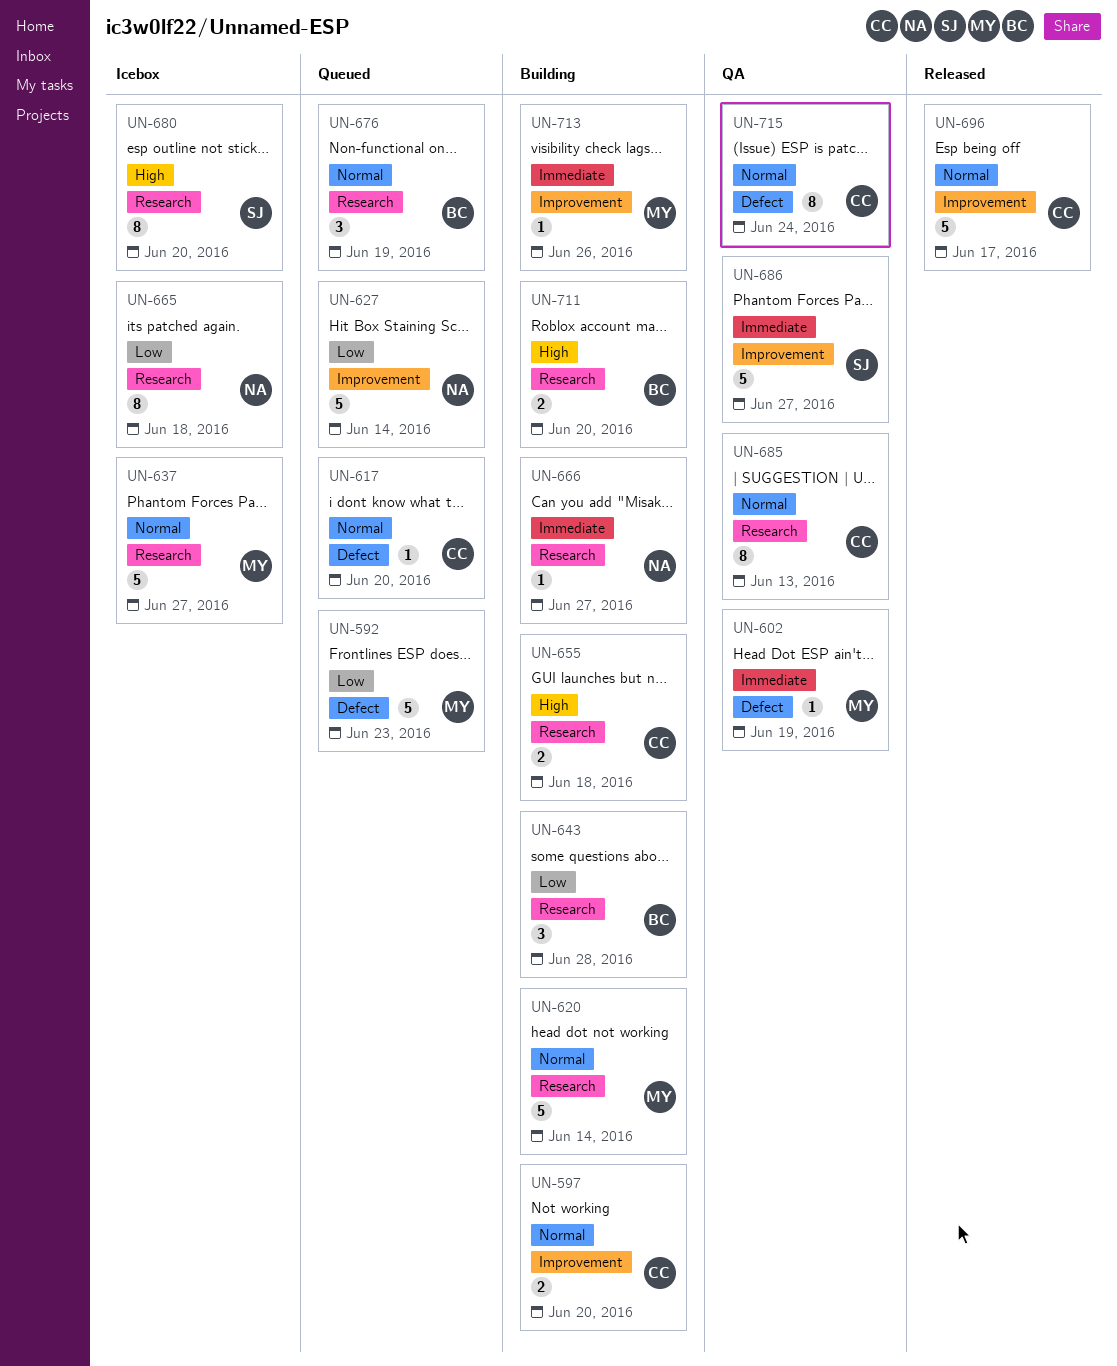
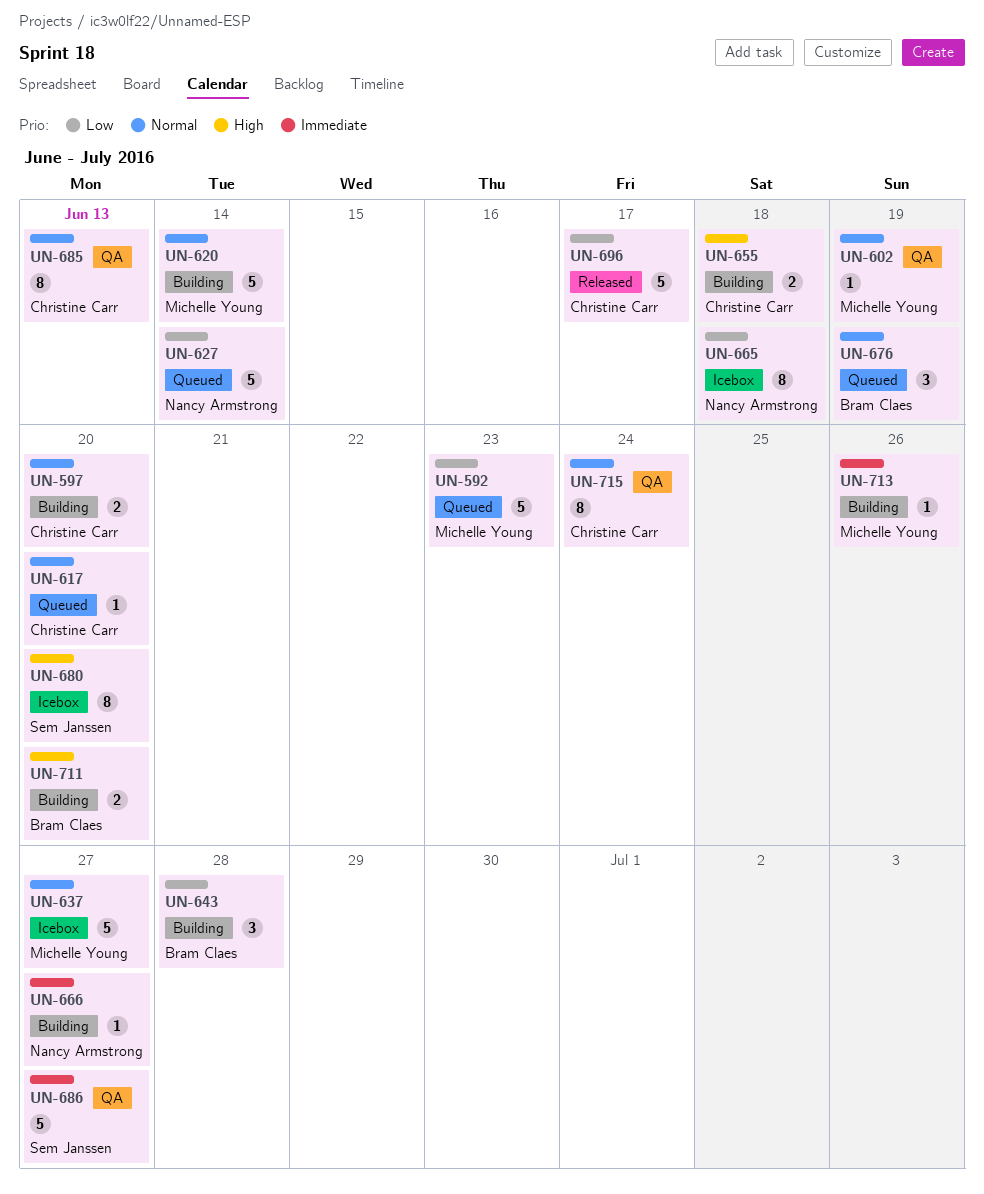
UN-602, priority: Immediate -> Normal
UN-696, priority: Normal -> Low

